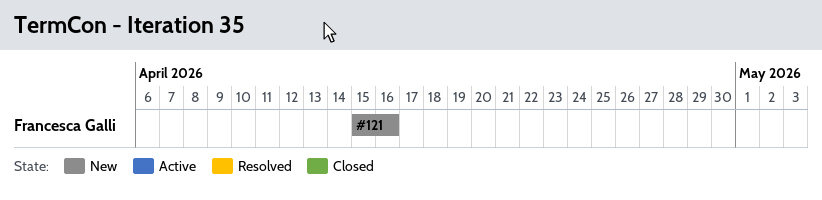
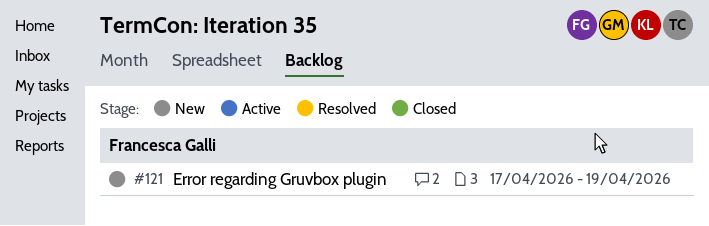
#121, start: Apr 15 -> Apr 17
#121, due: Apr 16 -> Apr 19

